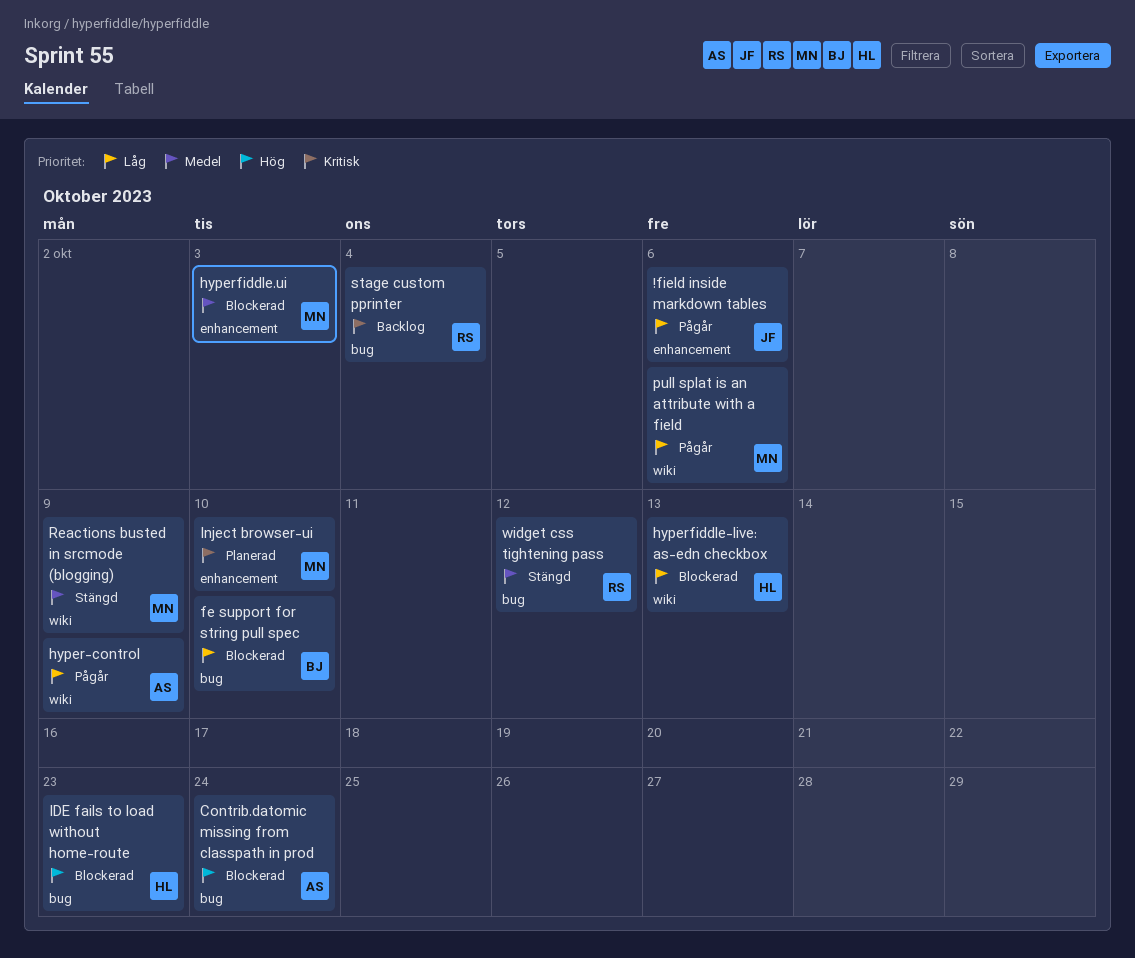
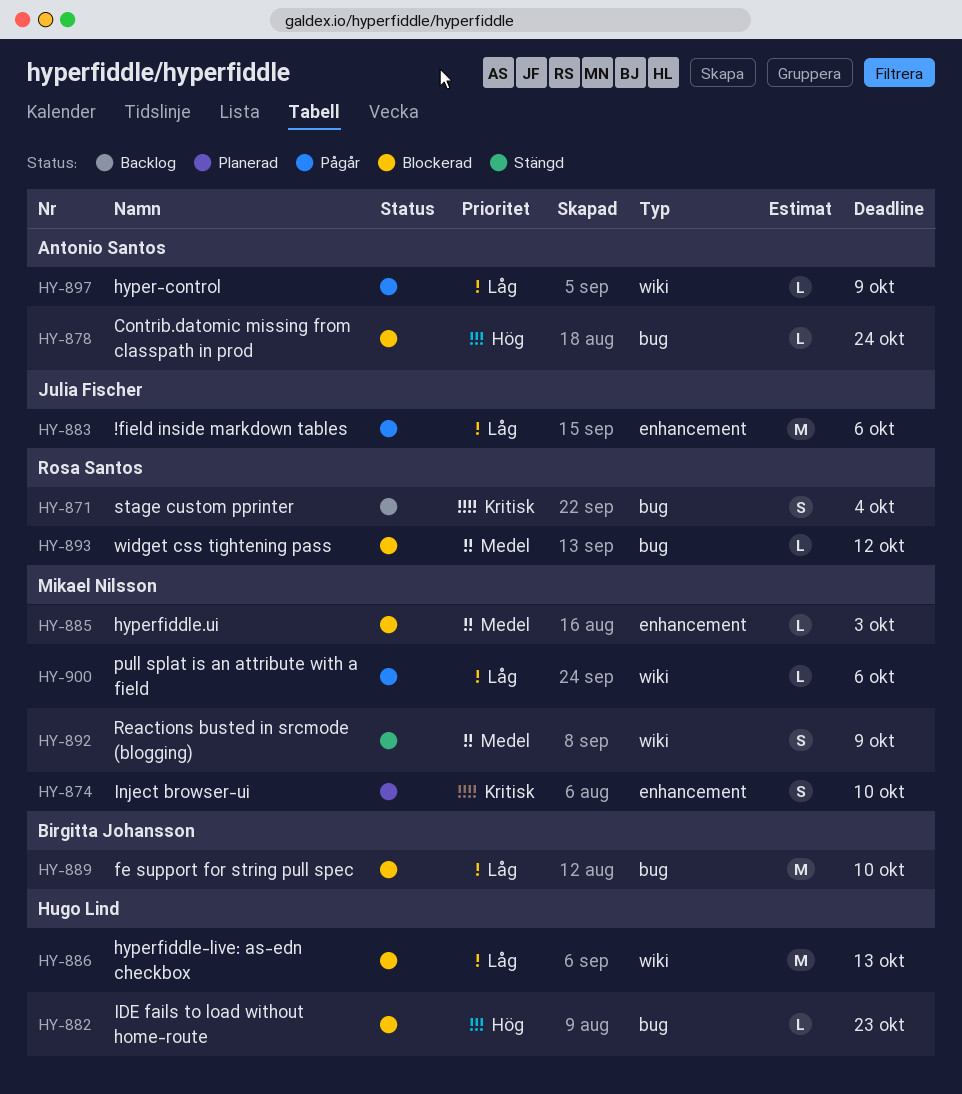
widget css tightening pass, status: Stängd -> Blockerad

